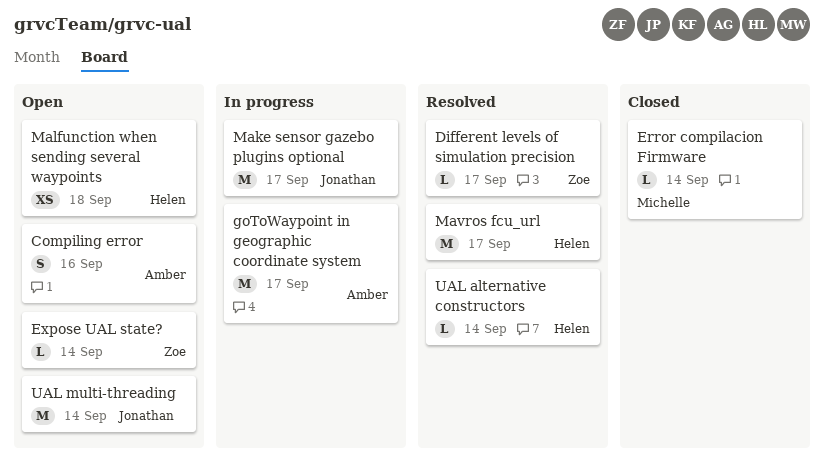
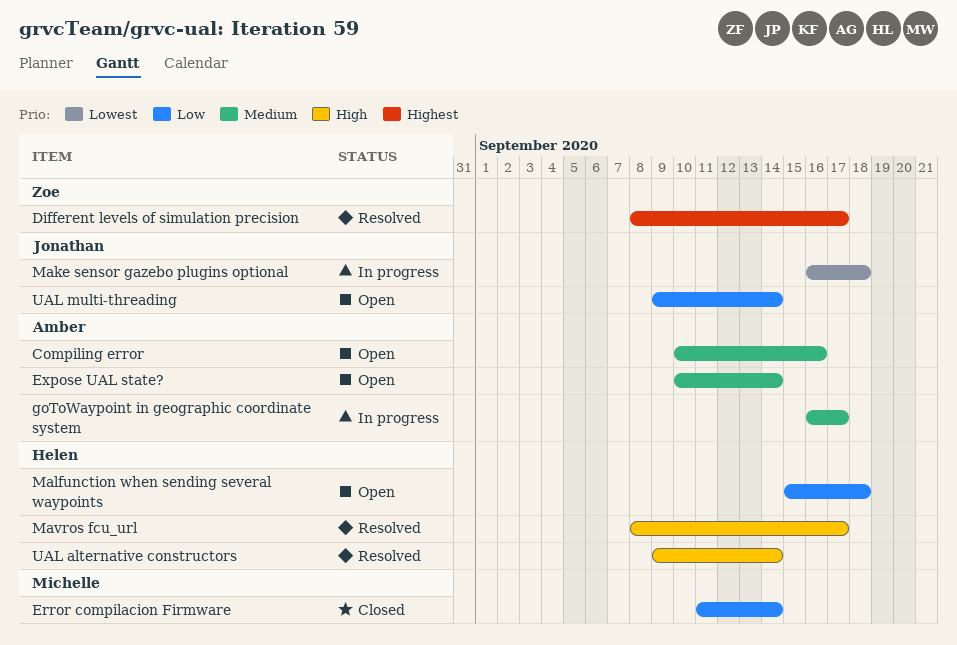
Expose UAL state?, owner: Zoe -> Amber
Make sensor gazebo plugins optional, due: Sep 17 -> Sep 18

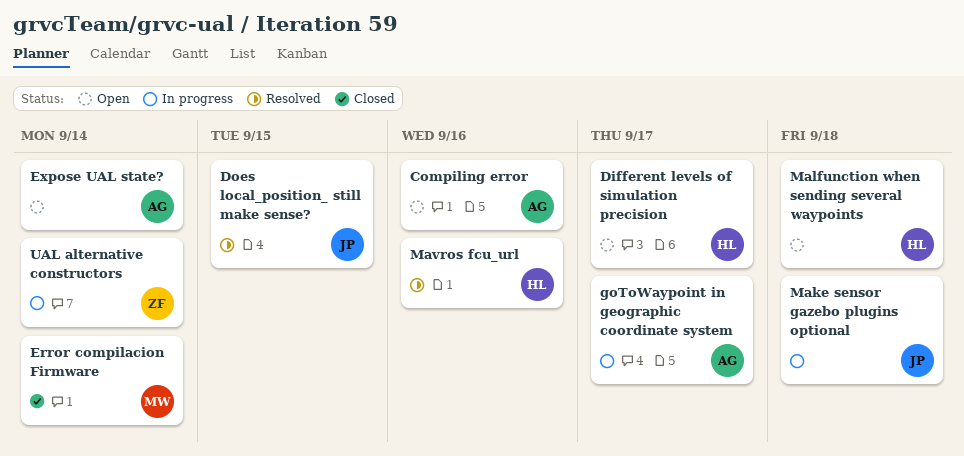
Different levels of simulation precision, status: Resolved -> Open
Different levels of simulation precision, owner: Zoe -> Helen
Does local_position_ still make sense?: none -> present
Mavros fcu_url, due: Sep 17 -> Sep 16
UAL alternative constructors, status: Resolved -> In progress
UAL alternative constructors, owner: Helen -> Zoe
UAL multi-threading: present -> none

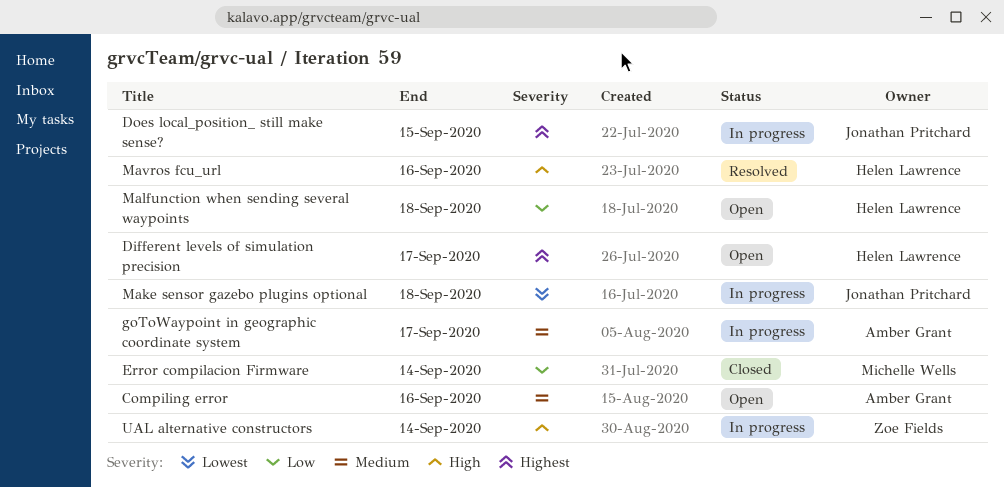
Does local_position_ still make sense?, status: Resolved -> In progress
Expose UAL state?: present -> none

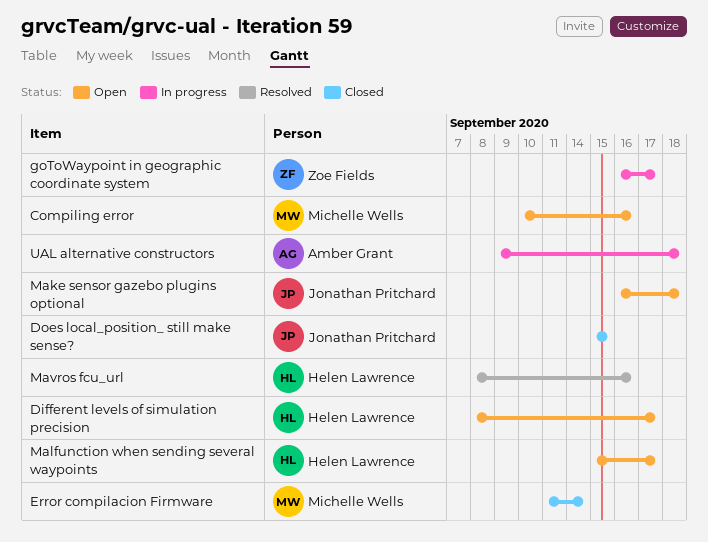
Compiling error, owner: Amber Grant -> Michelle Wells
Does local_position_ still make sense?, status: In progress -> Closed
goToWaypoint in geographic coordinate system, owner: Amber Grant -> Zoe Fields
Make sensor gazebo plugins optional, status: In progress -> Open
Malfunction when sending several waypoints, due: Sep 18 -> Sep 17
UAL alternative constructors, owner: Zoe Fields -> Amber Grant
UAL alternative constructors, due: Sep 14 -> Sep 18

